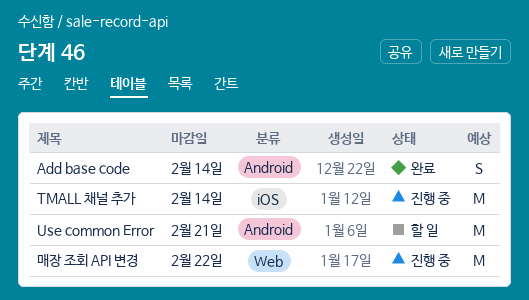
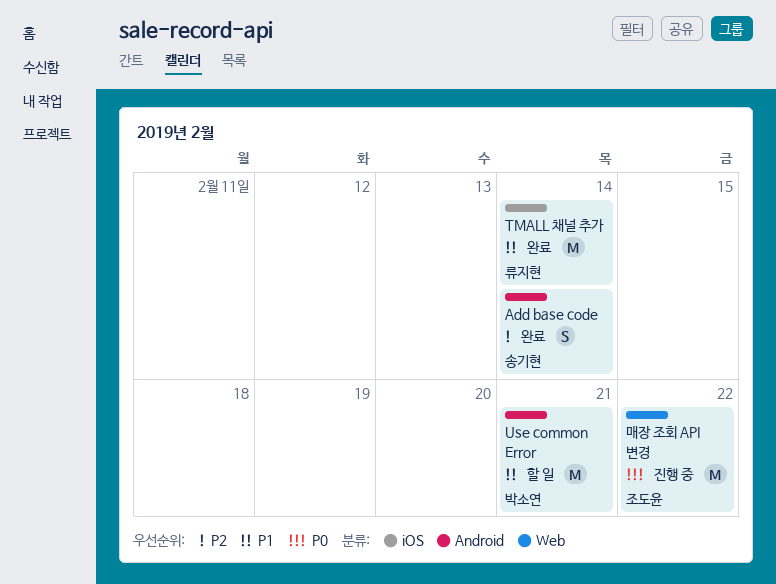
TMALL 채널 추가, status: 진행 중 -> 완료

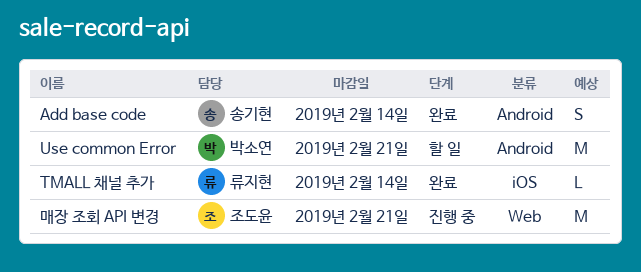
TMALL 채널 추가, estimate: M -> L
매장 조회 API 변경, due: Feb 22 -> Feb 21

